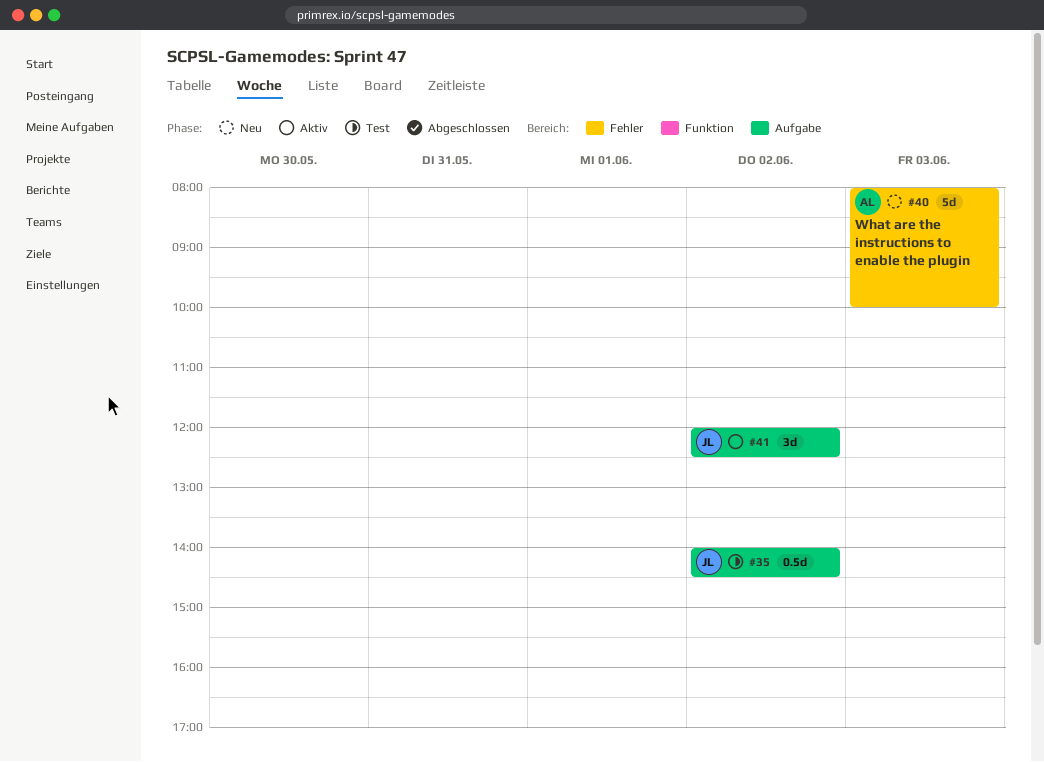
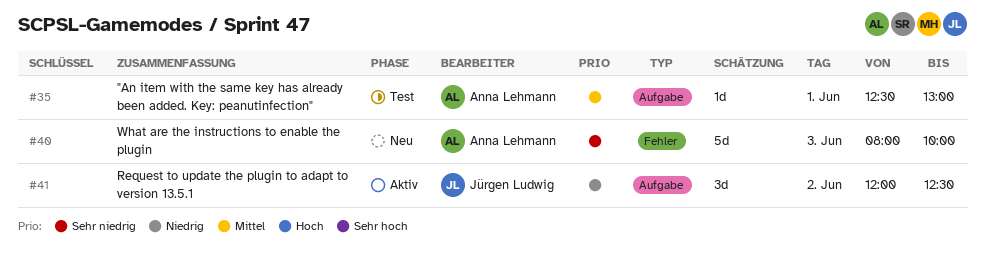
#35, owner: Jürgen Ludwig -> Anna Lehmann
#35, estimate: 0.5d -> 1d
#35, day: Jun 2 -> Jun 1
#35, begins: 14:00 -> 12:30
#35, ends: 14:30 -> 13:00

